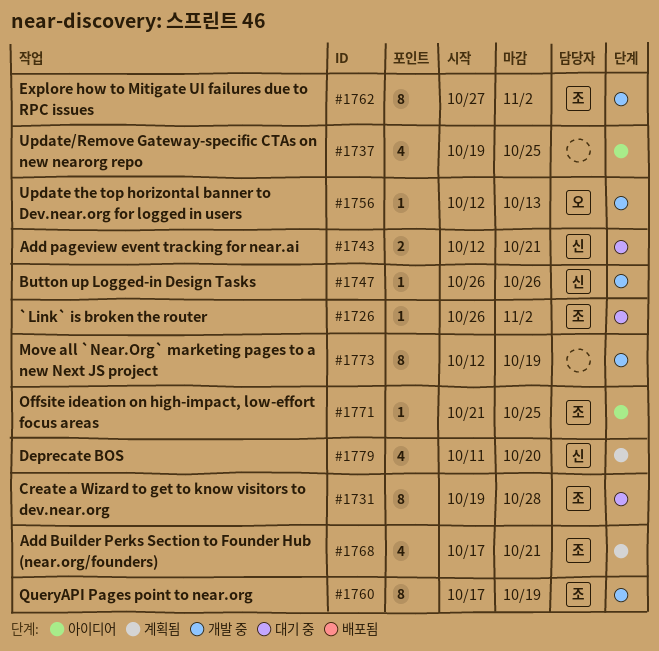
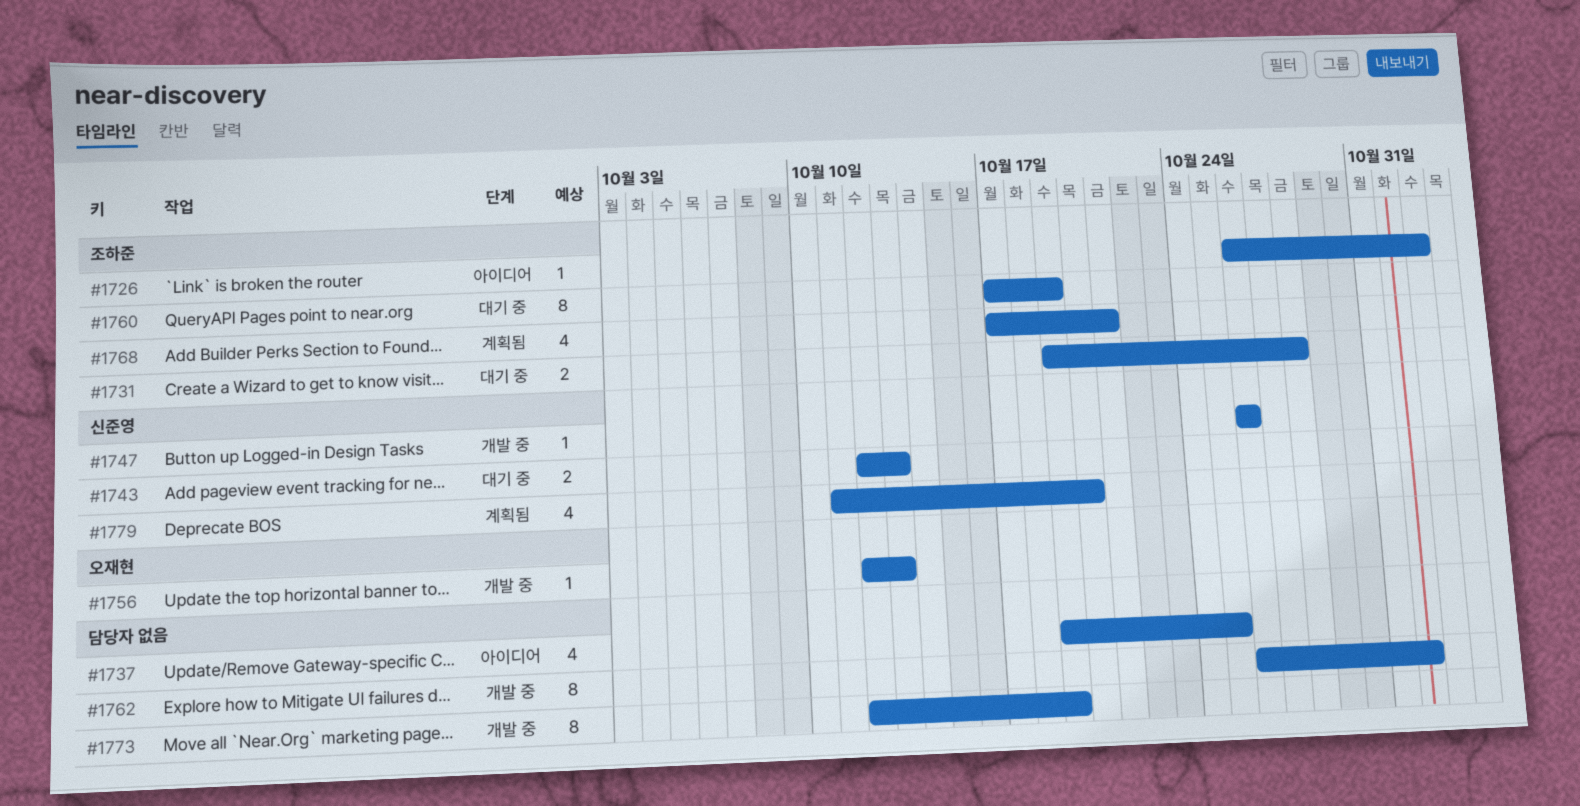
#1726, status: 대기 중 -> 아이디어
#1731, estimate: 8 -> 2
#1743, due: Oct 21 -> Oct 13
#1760, status: 개발 중 -> 대기 중
#1762, owner: 조하준 -> none
#1762, start: Oct 27 -> Oct 26
#1762, due: Nov 2 -> Nov 1
#1771: present -> none

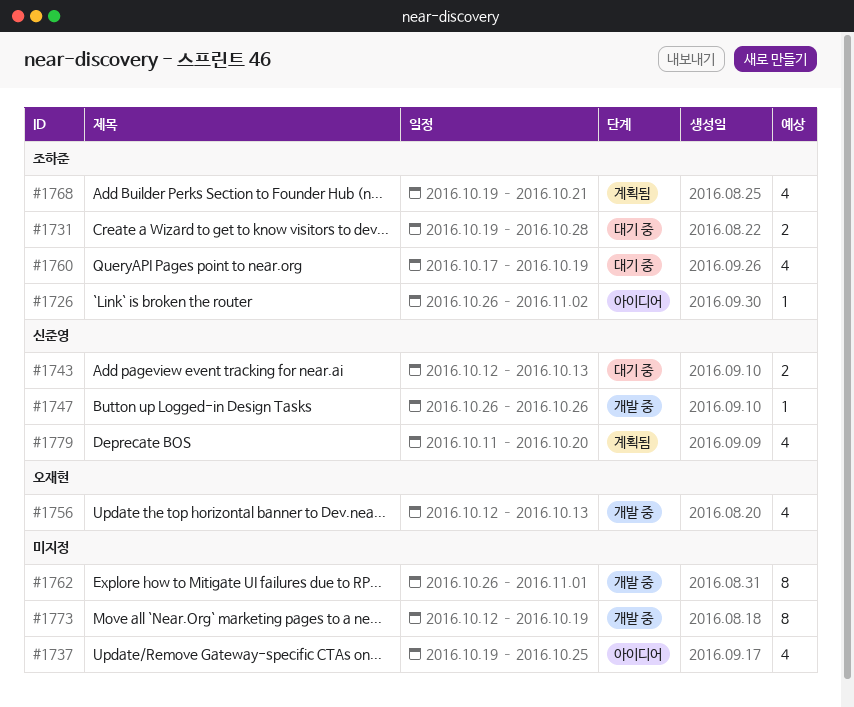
#1756, estimate: 1 -> 4
#1760, estimate: 8 -> 4
#1768, start: Oct 17 -> Oct 19

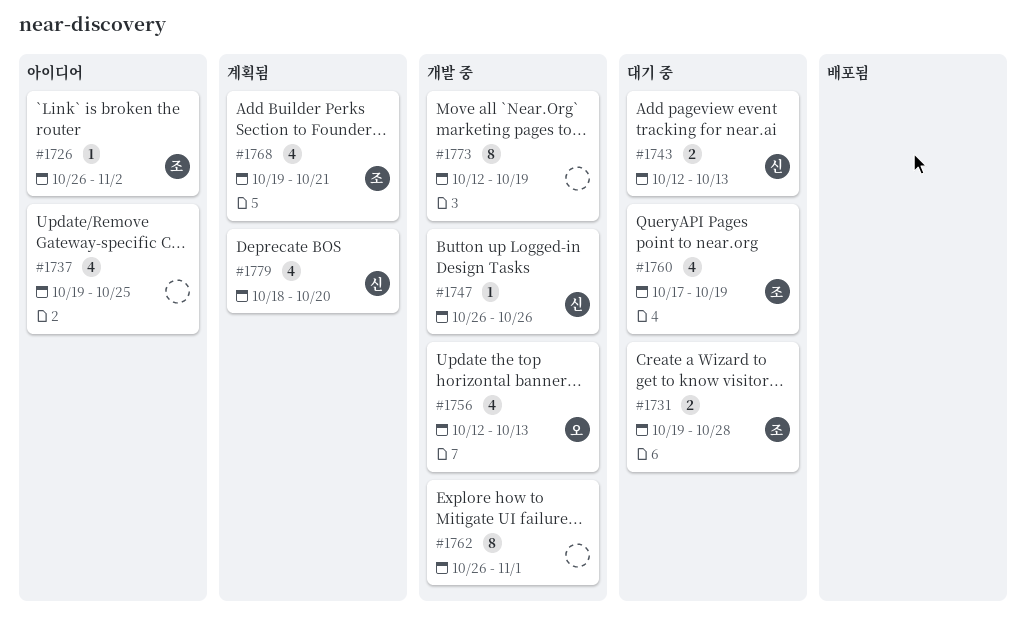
#1779, start: Oct 11 -> Oct 18

